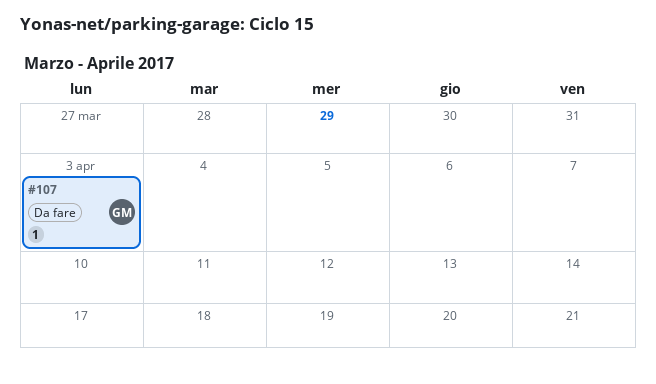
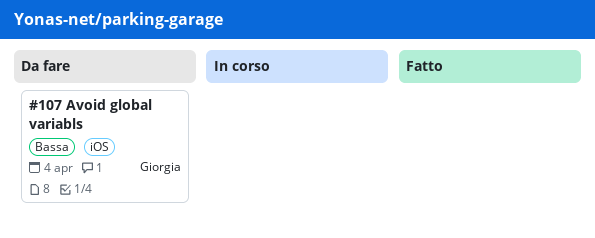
#107, due: Apr 3 -> Apr 4

